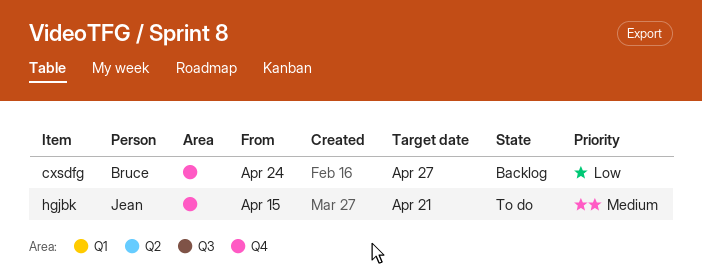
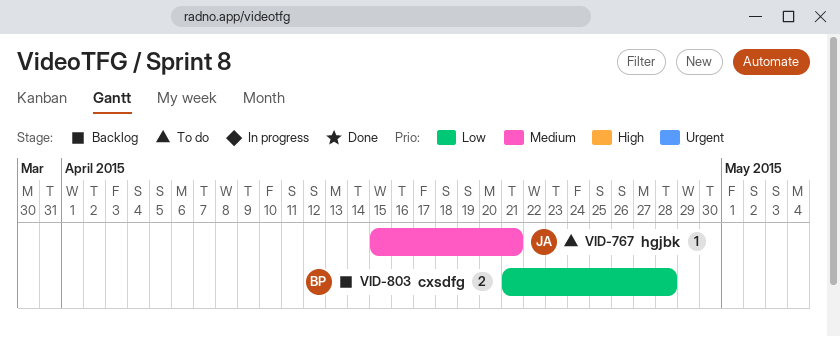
cxsdfg, start: Apr 24 -> Apr 21
cxsdfg, due: Apr 27 -> Apr 28

